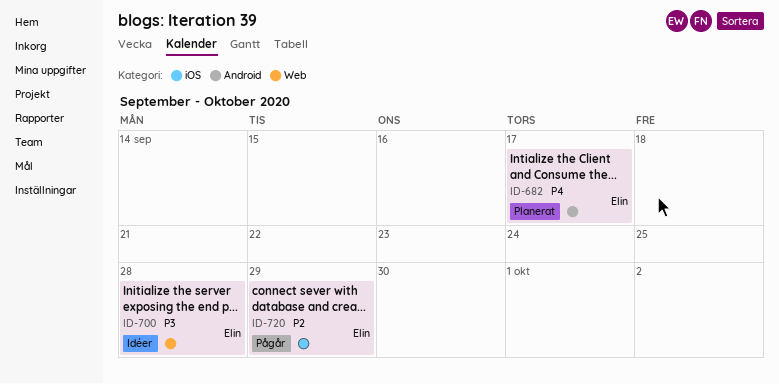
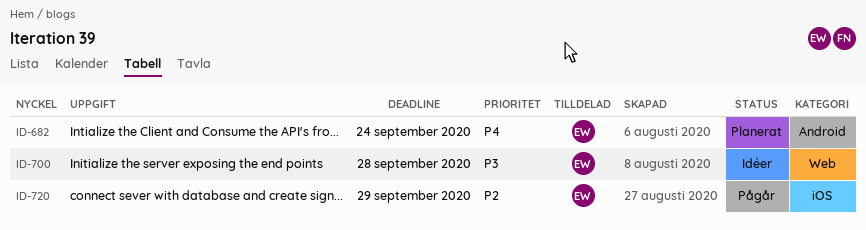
ID-682, due: Sep 17 -> Sep 24

